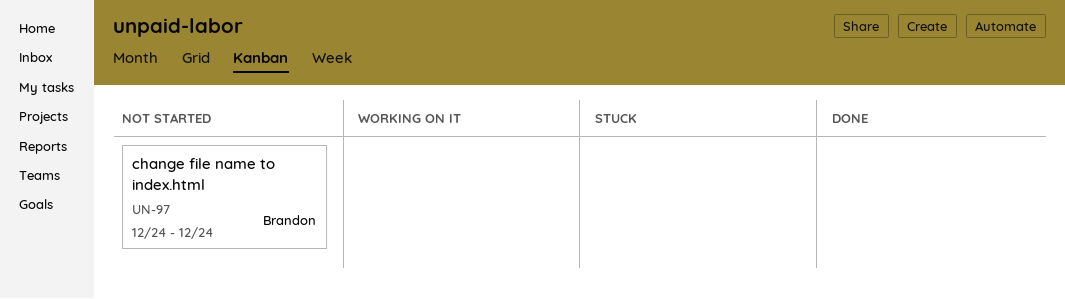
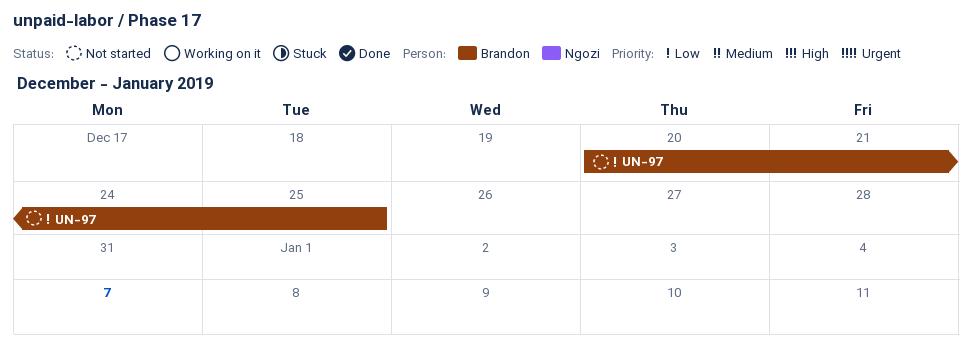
UN-97, start: Dec 24 -> Dec 20
UN-97, due: Dec 24 -> Dec 25

